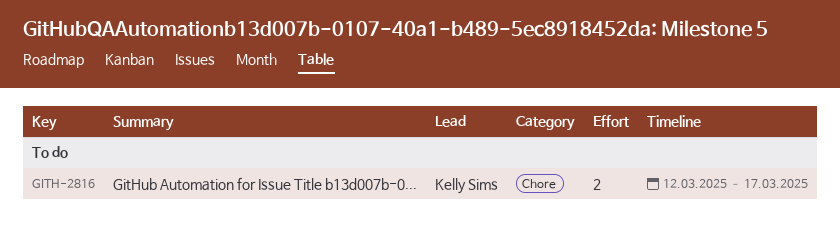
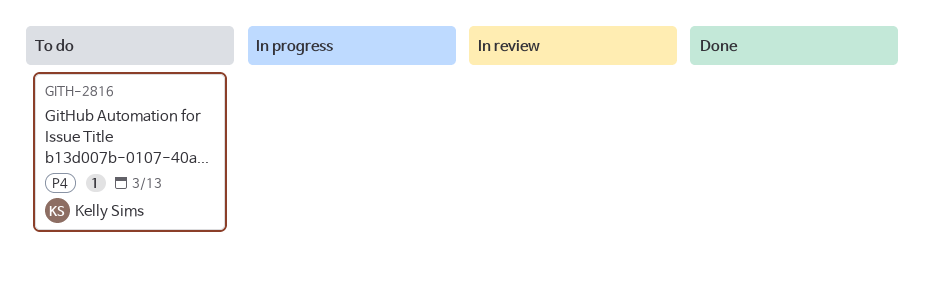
GITH-2816, estimate: 2 -> 1
GITH-2816, due: Mar 17 -> Mar 13

